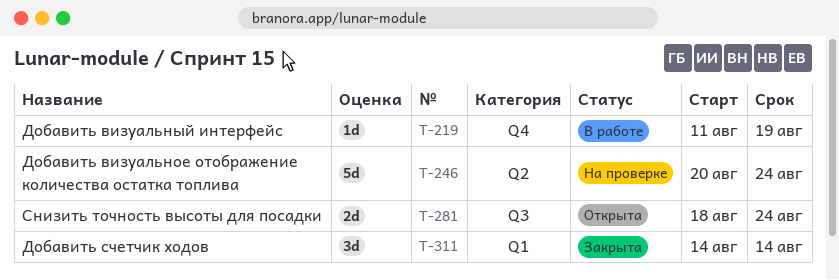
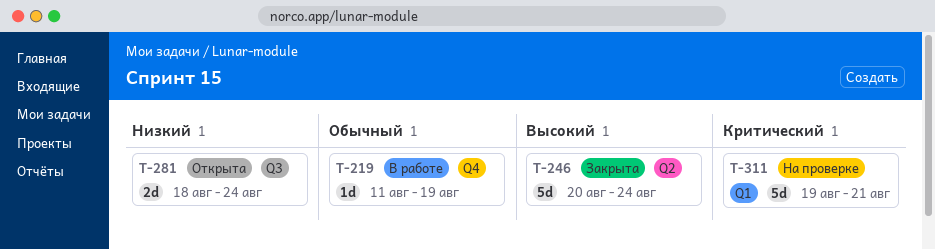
T-246, status: На проверке -> Закрыта
T-311, status: Закрыта -> На проверке
T-311, estimate: 3d -> 5d
T-311, start: Aug 14 -> Aug 19
T-311, due: Aug 14 -> Aug 21

